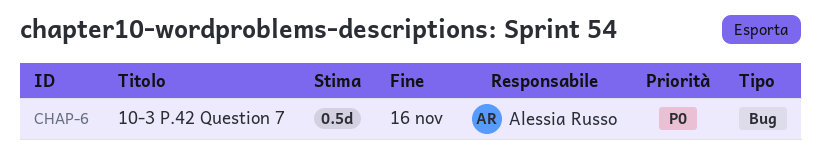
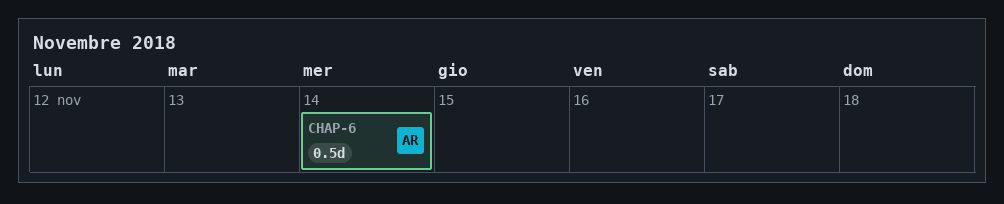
CHAP-6, due: Nov 16 -> Nov 14

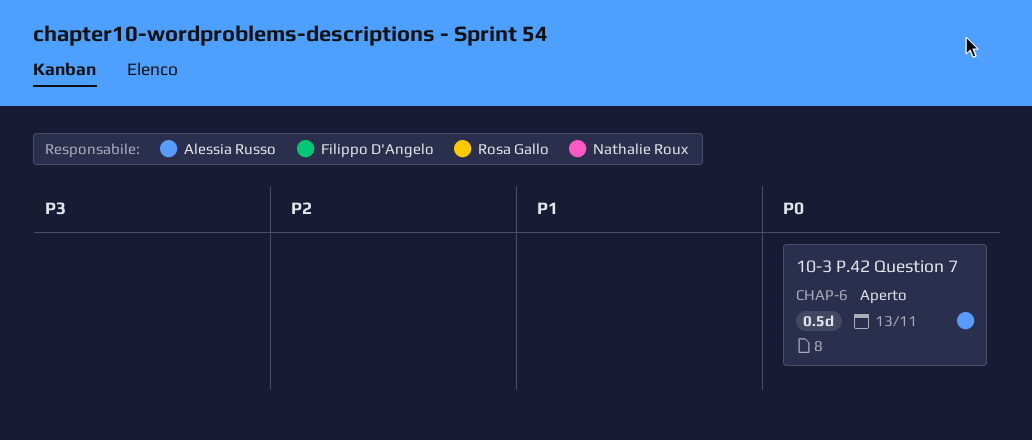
CHAP-6, due: Nov 14 -> Nov 13

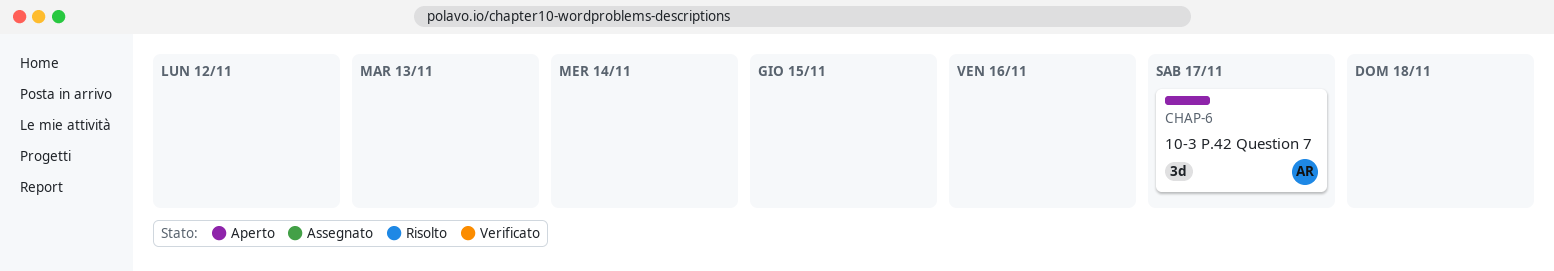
CHAP-6, estimate: 0.5d -> 3d
CHAP-6, due: Nov 13 -> Nov 17

